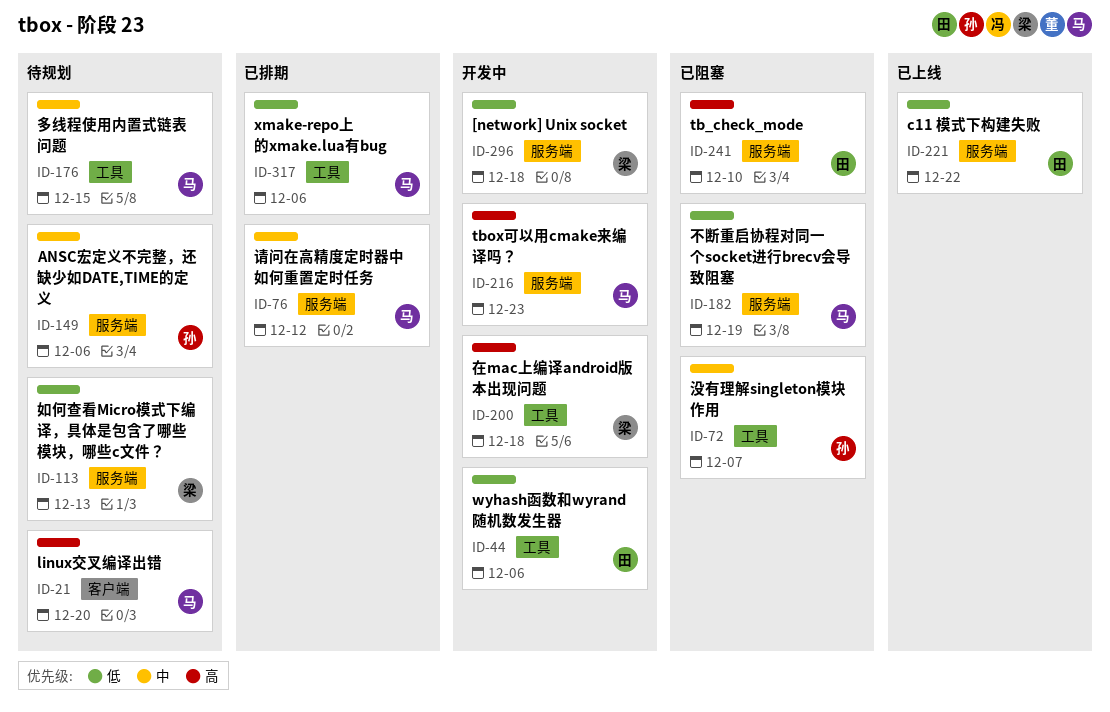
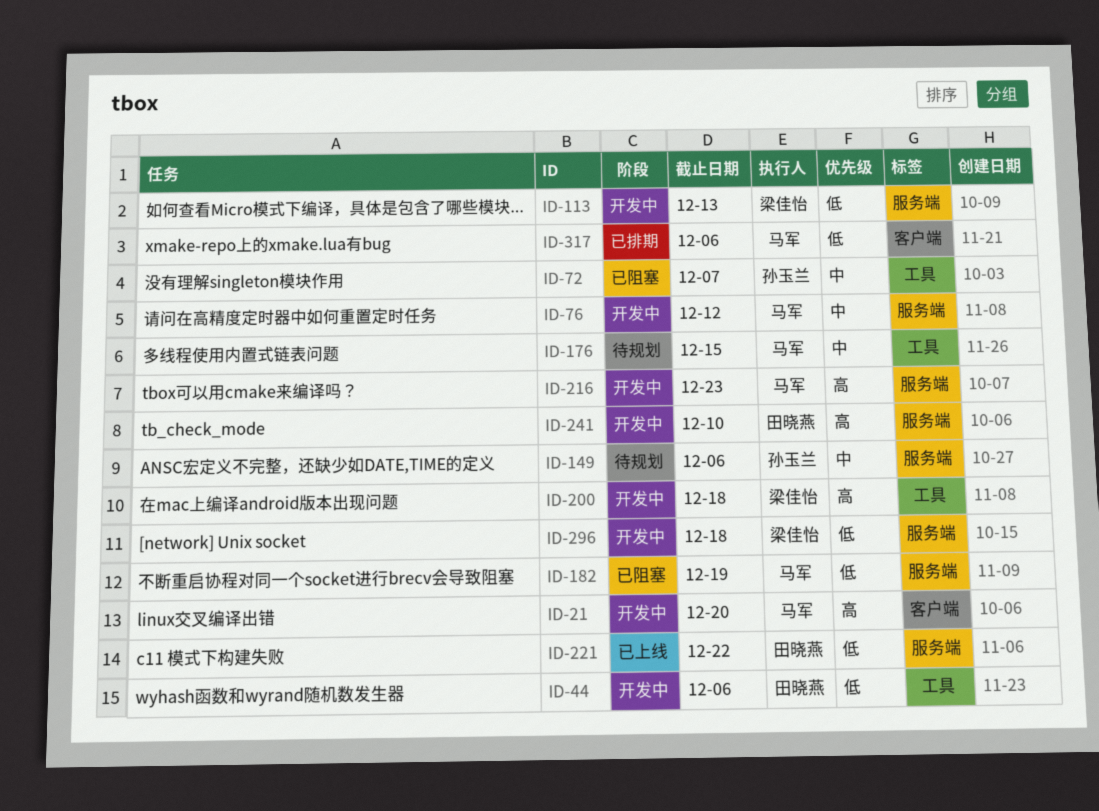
ID-21, status: 待规划 -> 开发中
ID-76, status: 已排期 -> 开发中
ID-113, status: 待规划 -> 开发中
ID-241, status: 已阻塞 -> 开发中
ID-317, label: 工具 -> 客户端

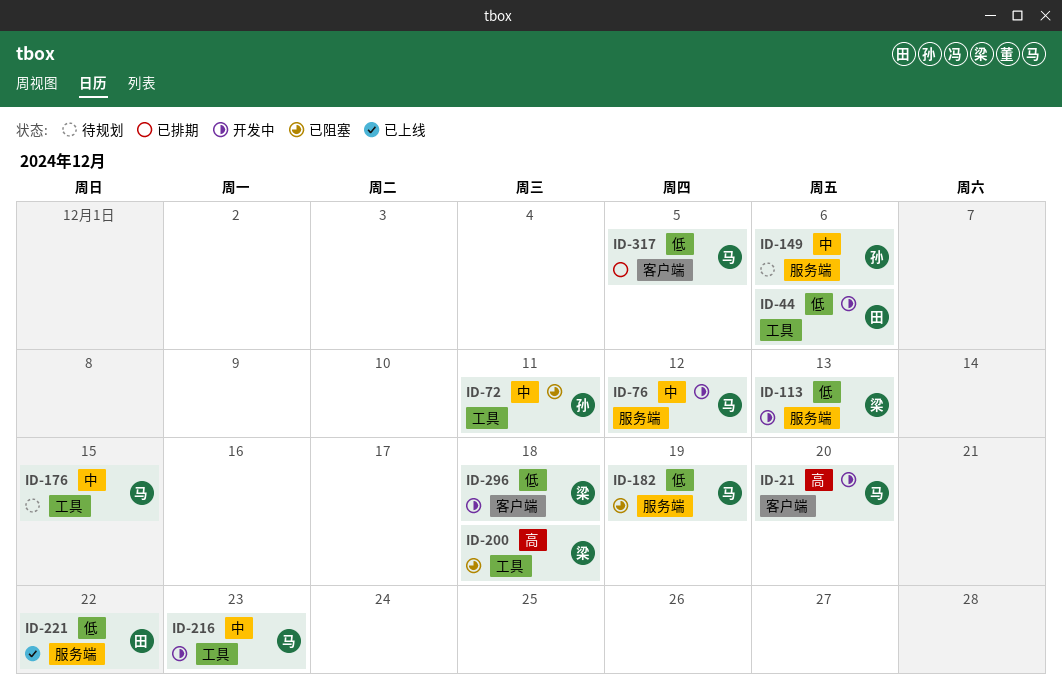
ID-72, due: Dec 7 -> Dec 11
ID-200, status: 开发中 -> 已阻塞
ID-216, priority: 高 -> 中
ID-216, label: 服务端 -> 工具
ID-241: present -> none
ID-296, label: 服务端 -> 客户端
ID-317, due: Dec 6 -> Dec 5

